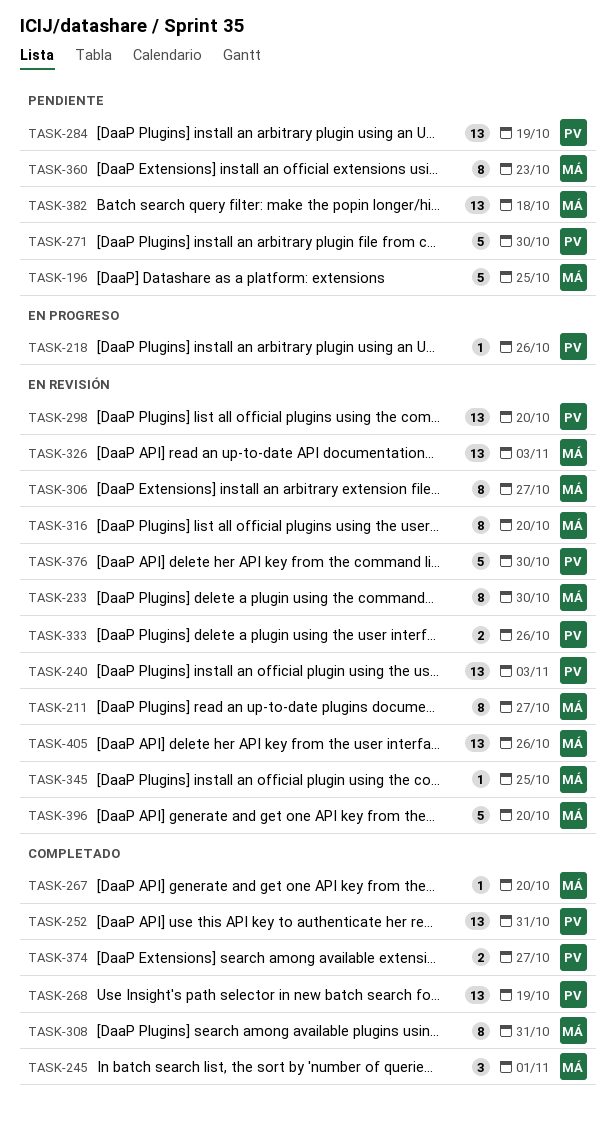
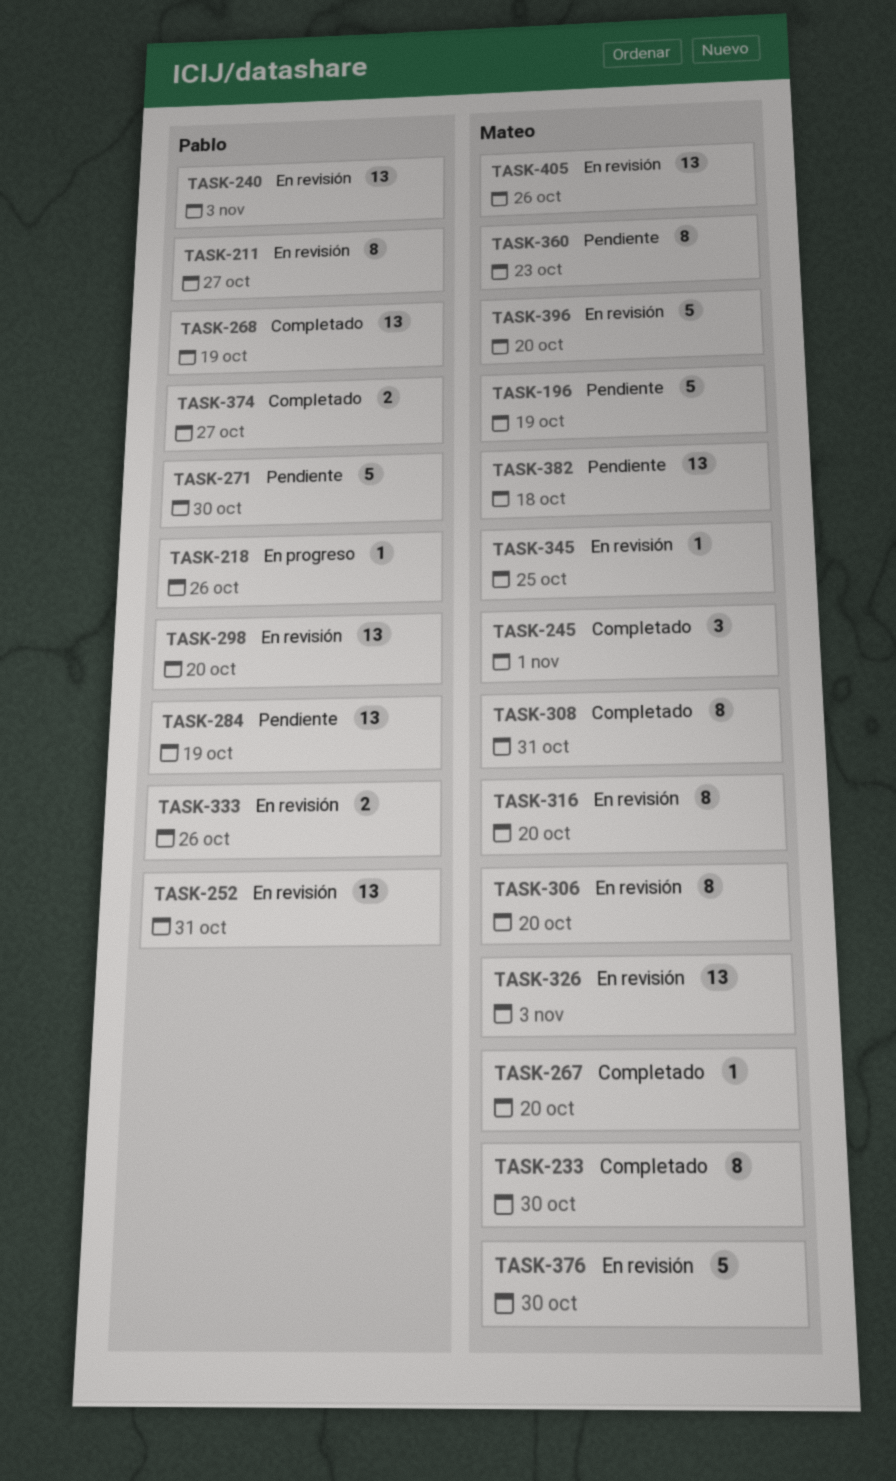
TASK-196, due: Oct 25 -> Oct 19
TASK-211, owner: Mateo -> Pablo
TASK-233, status: En revisión -> Completado
TASK-252, status: Completado -> En revisión
TASK-306, due: Oct 27 -> Oct 20
TASK-376, owner: Pablo -> Mateo

